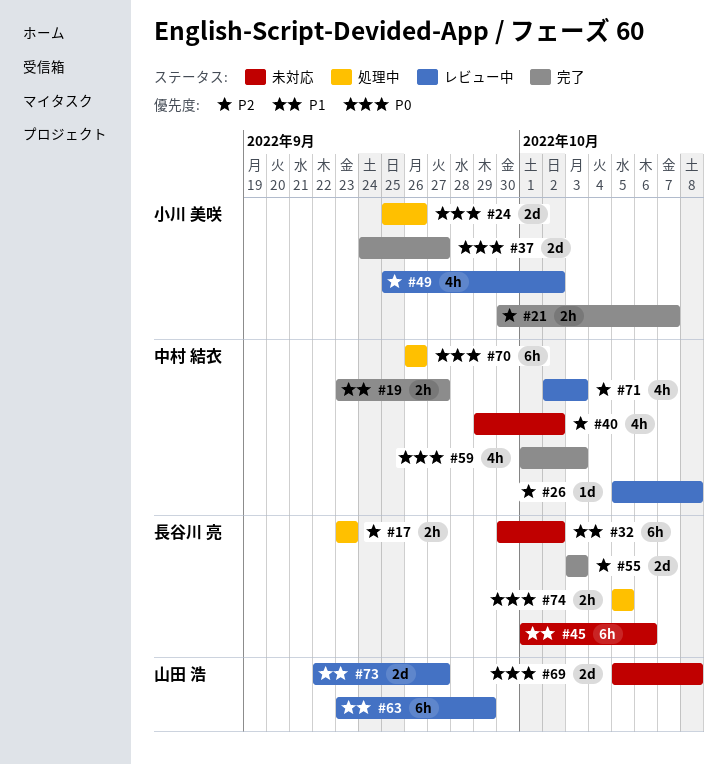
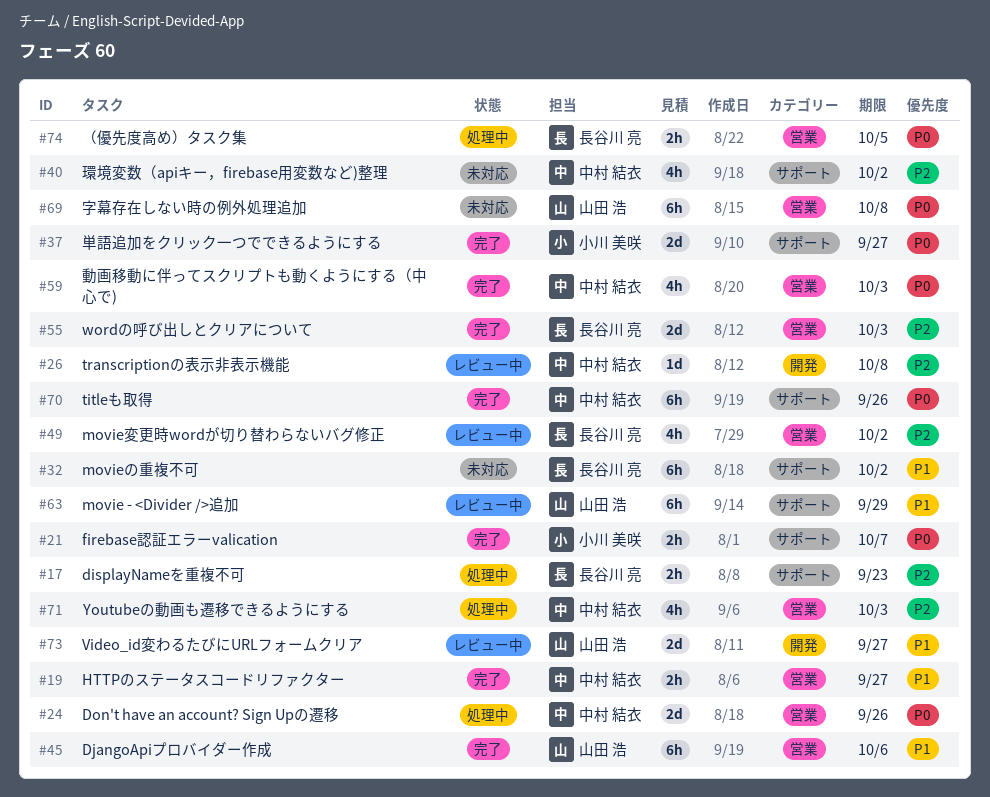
#21, priority: P2 -> P0
#24, owner: 小川 美咲 -> 中村 結衣
#45, status: 未対応 -> 完了
#45, owner: 長谷川 亮 -> 山田 浩
#49, owner: 小川 美咲 -> 長谷川 亮
#69, estimate: 2d -> 6h
#70, status: 処理中 -> 完了
#71, status: レビュー中 -> 処理中

